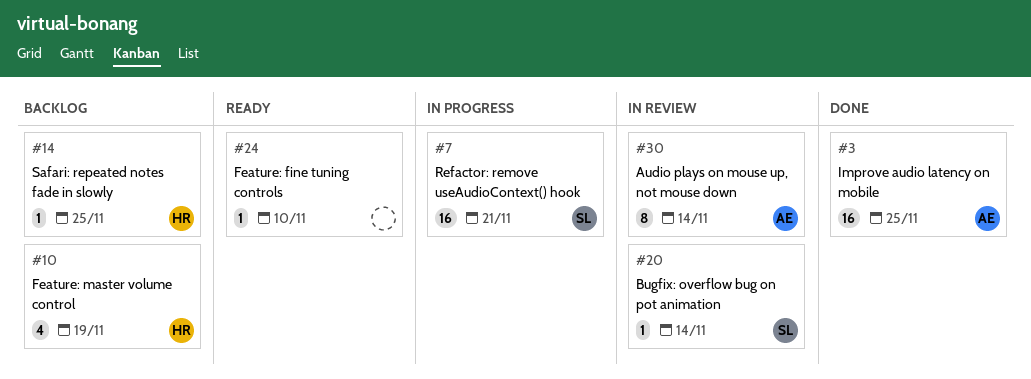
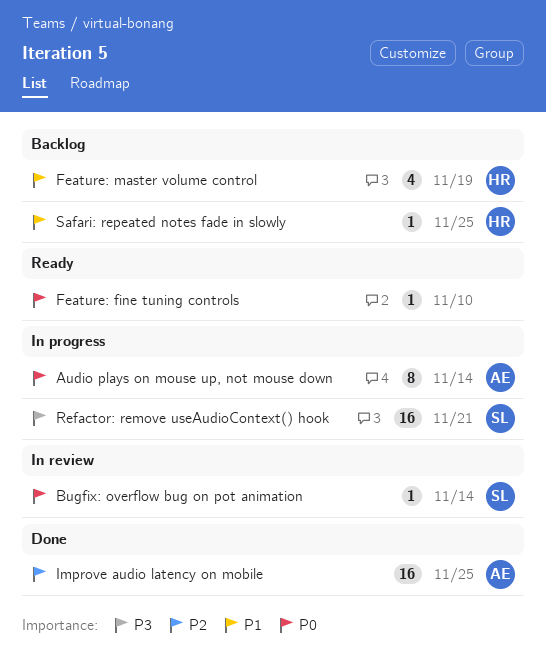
Audio plays on mouse up, not mouse down, status: In review -> In progress

